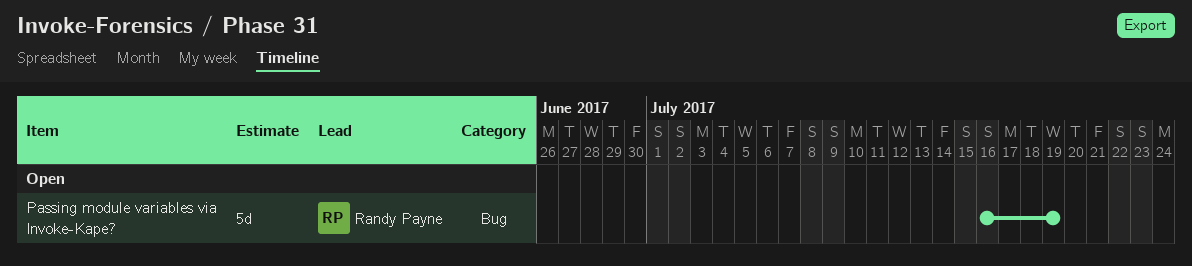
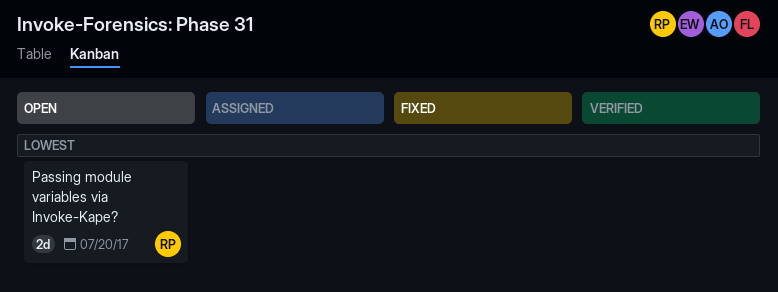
Passing module variables via Invoke-Kape?, estimate: 5d -> 2d
Passing module variables via Invoke-Kape?, due: Jul 19 -> Jul 20

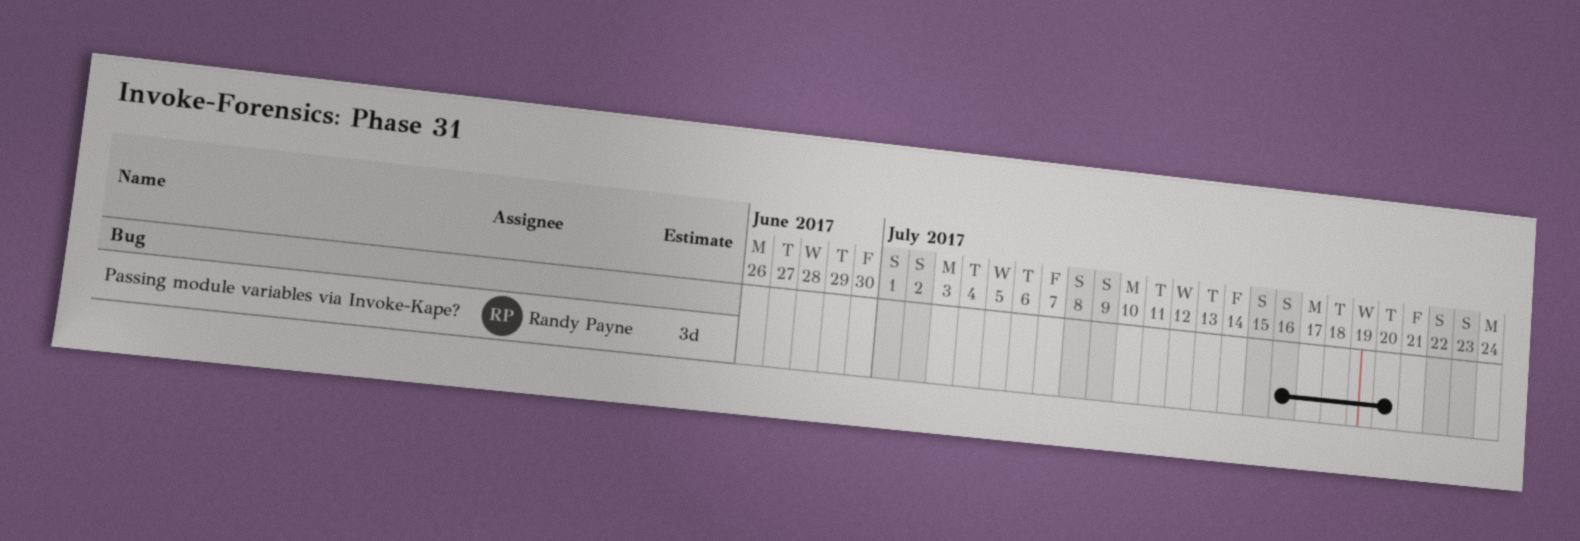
Passing module variables via Invoke-Kape?, estimate: 2d -> 3d

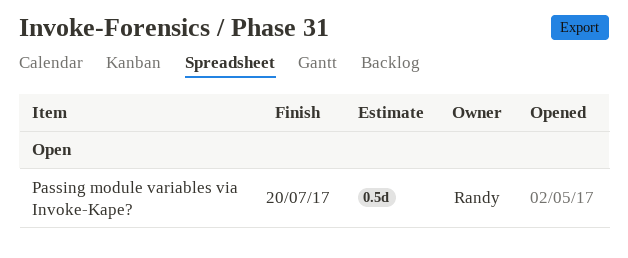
Passing module variables via Invoke-Kape?, estimate: 3d -> 0.5d

